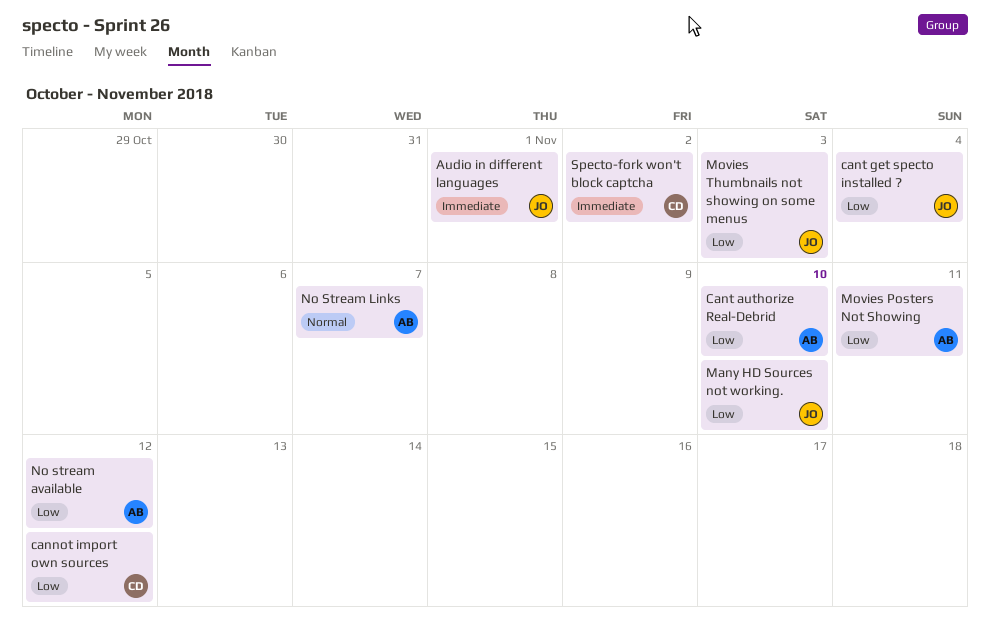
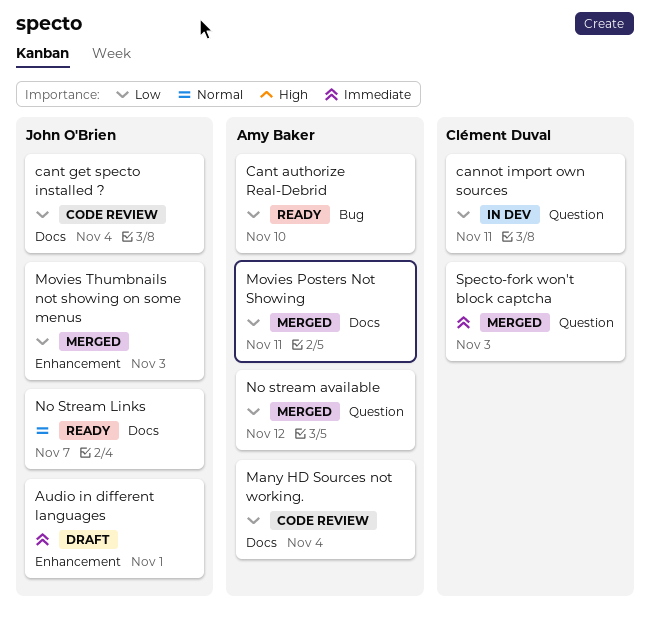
cannot import own sources, due: Nov 12 -> Nov 11
Many HD Sources not working., owner: John O'Brien -> Amy Baker
Many HD Sources not working., due: Nov 10 -> Nov 4
No Stream Links, owner: Amy Baker -> John O'Brien
Specto-fork won't block captcha, due: Nov 2 -> Nov 3

